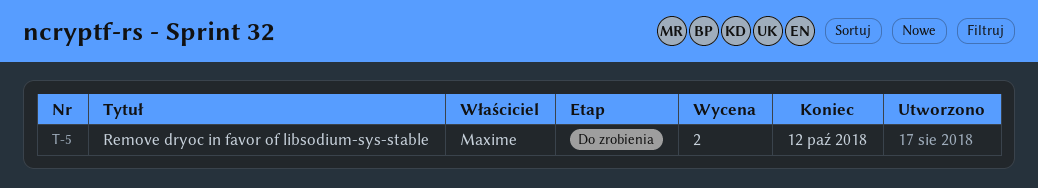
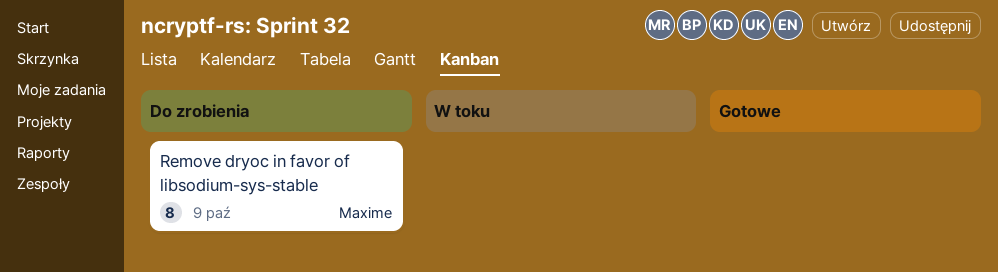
Remove dryoc in favor of libsodium-sys-stable, estimate: 2 -> 8
Remove dryoc in favor of libsodium-sys-stable, due: Oct 12 -> Oct 9

